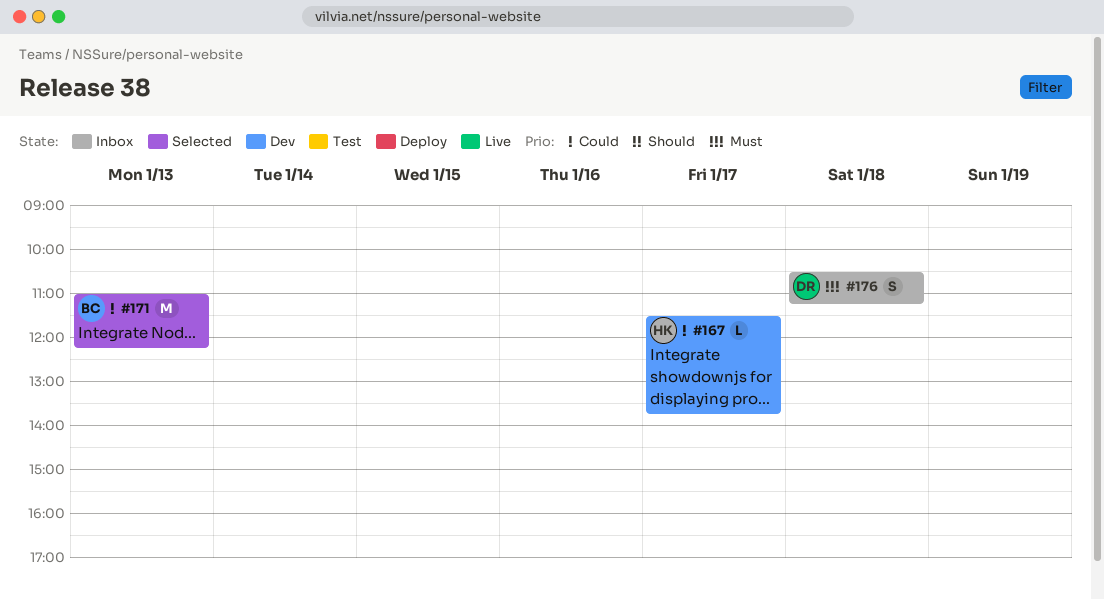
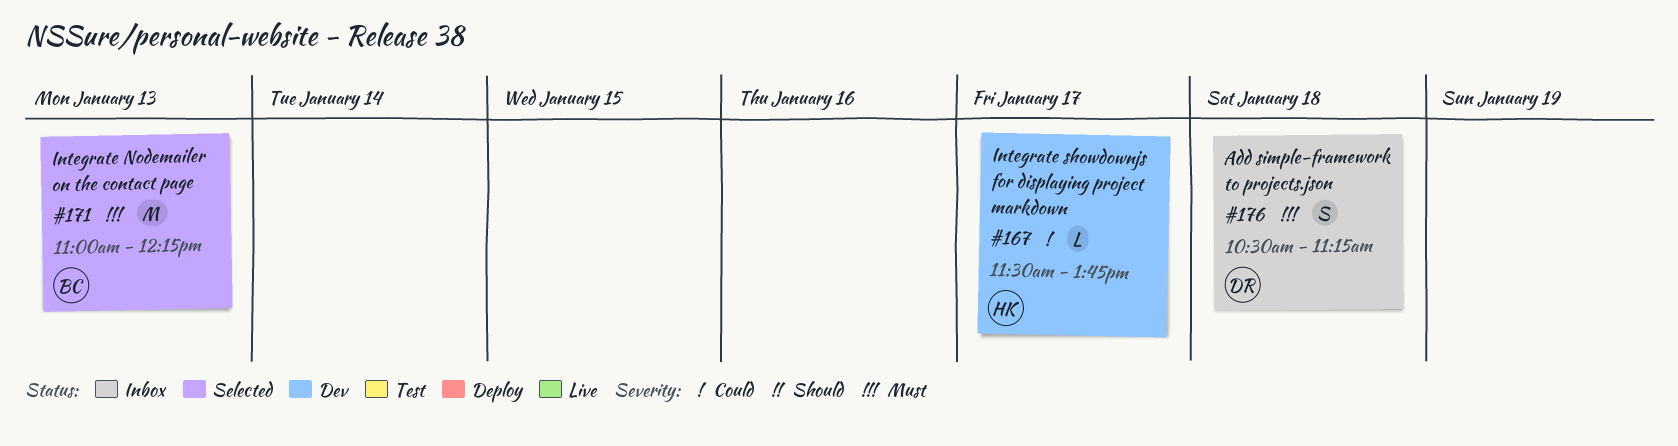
#171, priority: Could -> Must

